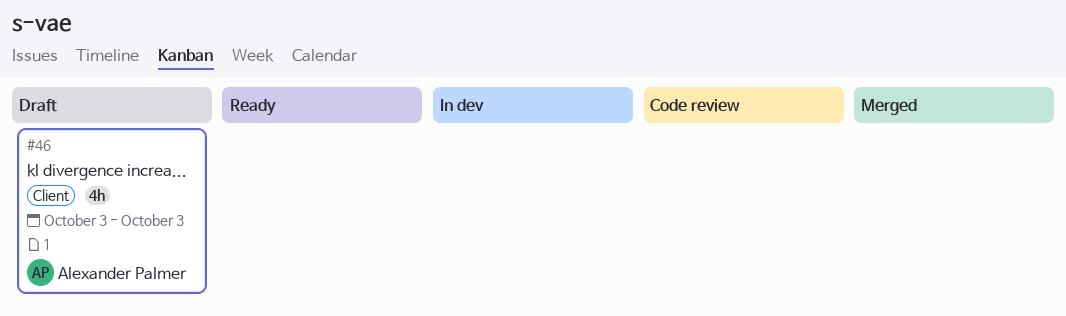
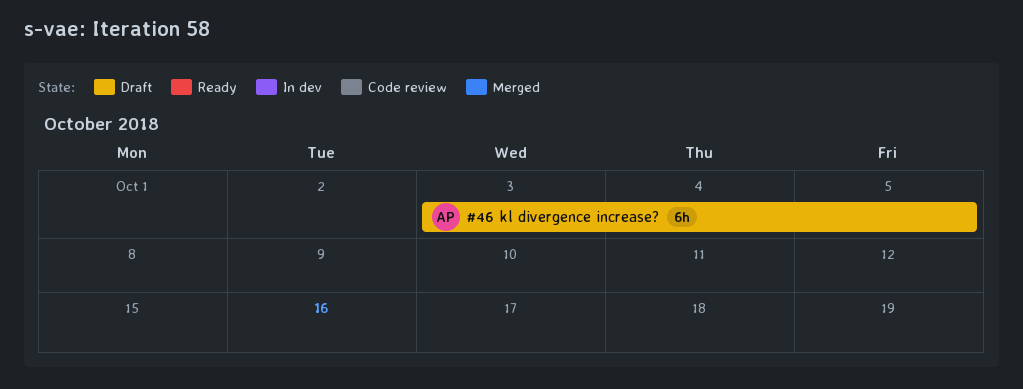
#46, estimate: 4h -> 6h
#46, due: Oct 3 -> Oct 5

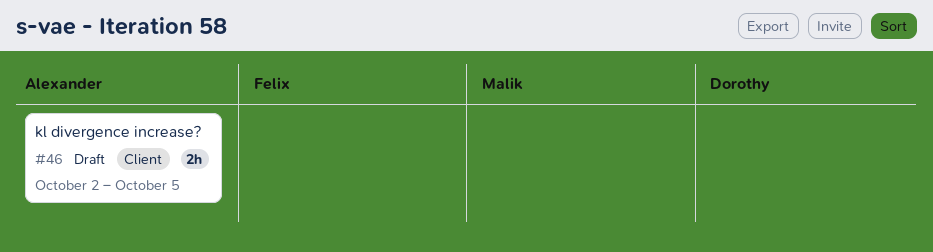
#46, estimate: 6h -> 2h
#46, start: Oct 3 -> Oct 2

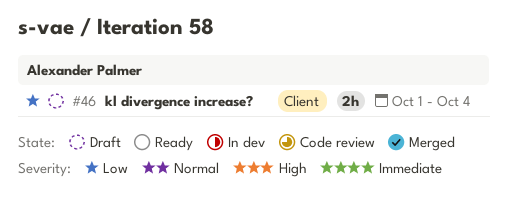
#46, start: Oct 2 -> Oct 1
#46, due: Oct 5 -> Oct 4

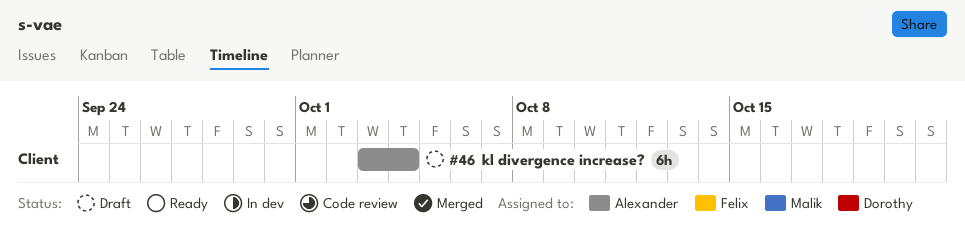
#46, estimate: 2h -> 6h
#46, start: Oct 1 -> Oct 3

